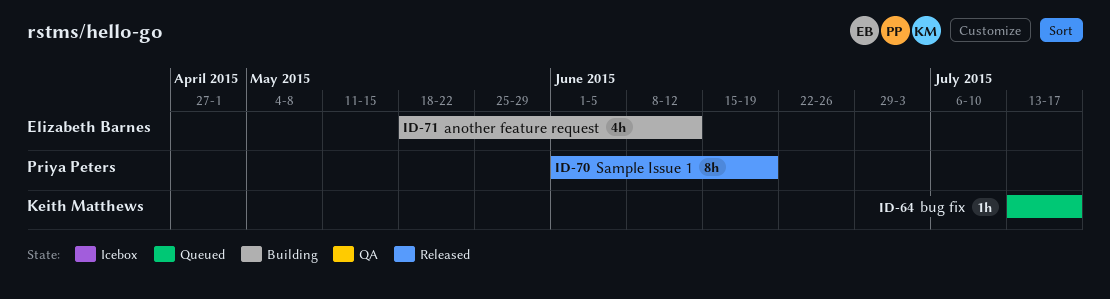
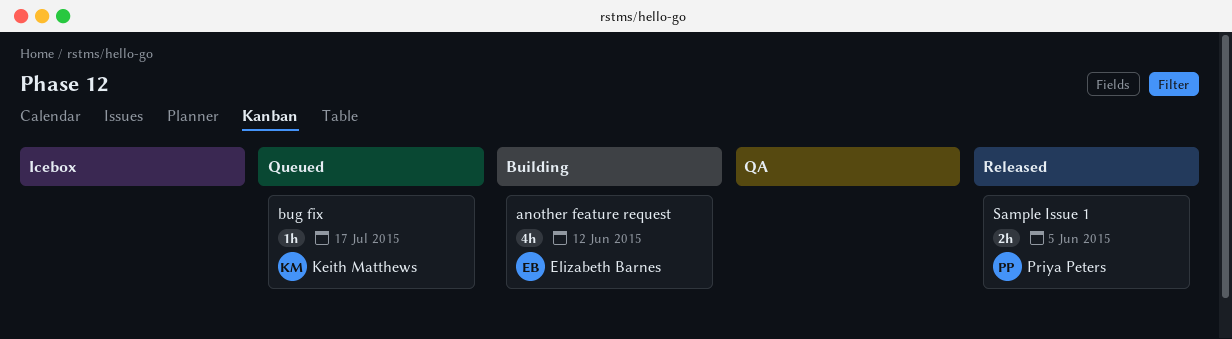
Sample Issue 1, estimate: 8h -> 2h
Sample Issue 1, due: Jun 19 -> Jun 5

